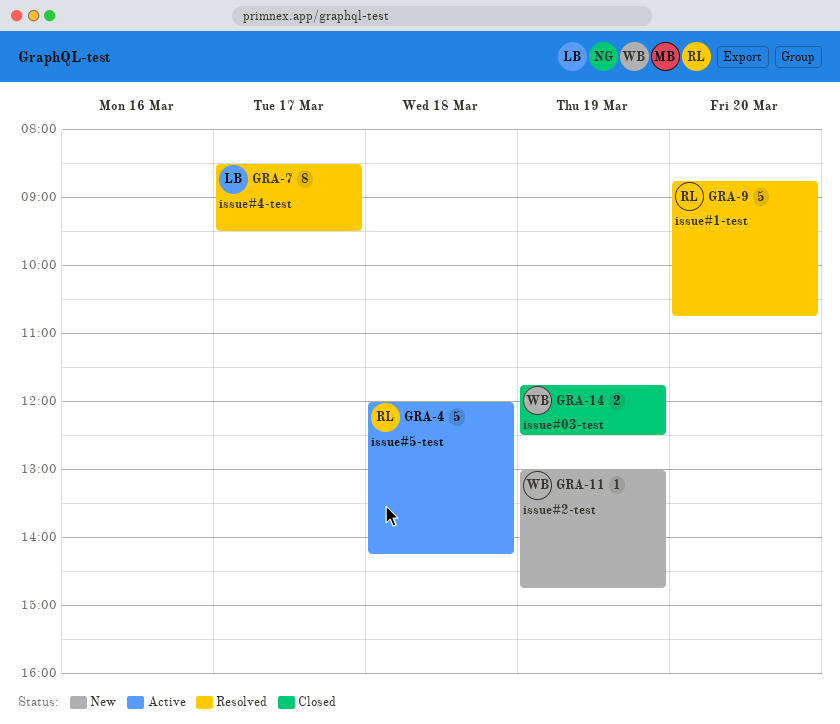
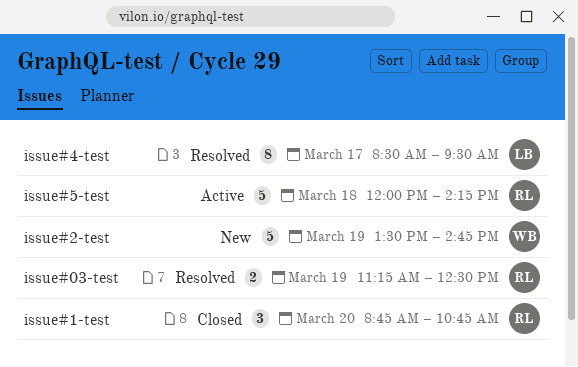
issue#03-test, status: Closed -> Resolved
issue#03-test, owner: WB -> RL
issue#03-test, begins: 11:45 -> 11:15
issue#1-test, status: Resolved -> Closed
issue#1-test, estimate: 5 -> 3
issue#2-test, estimate: 1 -> 5
issue#2-test, begins: 13:00 -> 13:30

